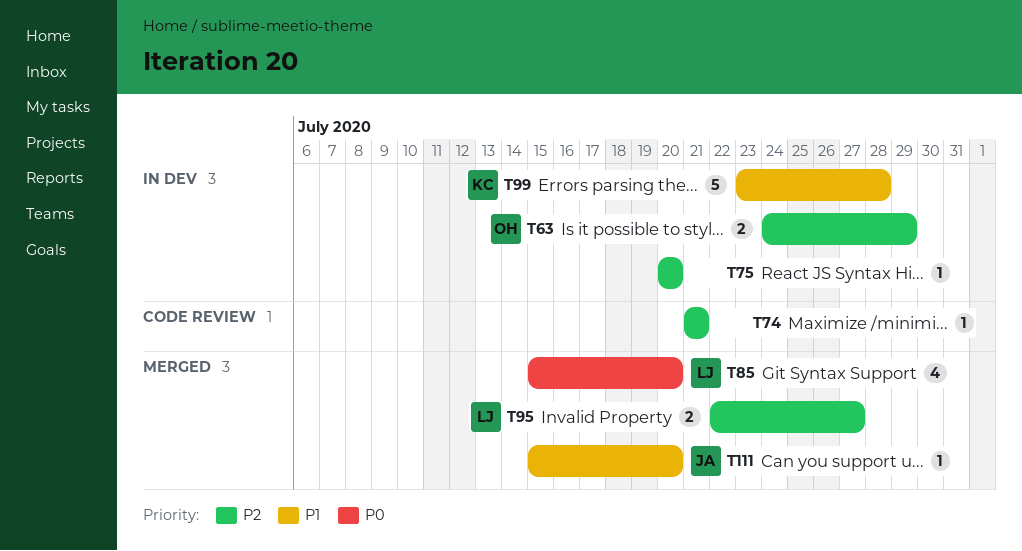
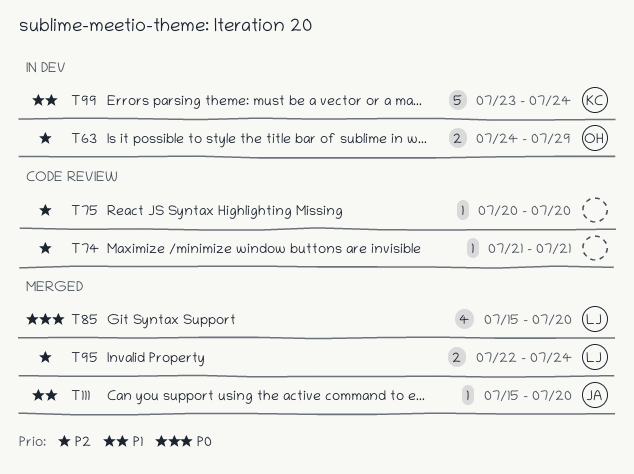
T75, status: In dev -> Code review
T95, due: Jul 27 -> Jul 24
T99, due: Jul 28 -> Jul 24

